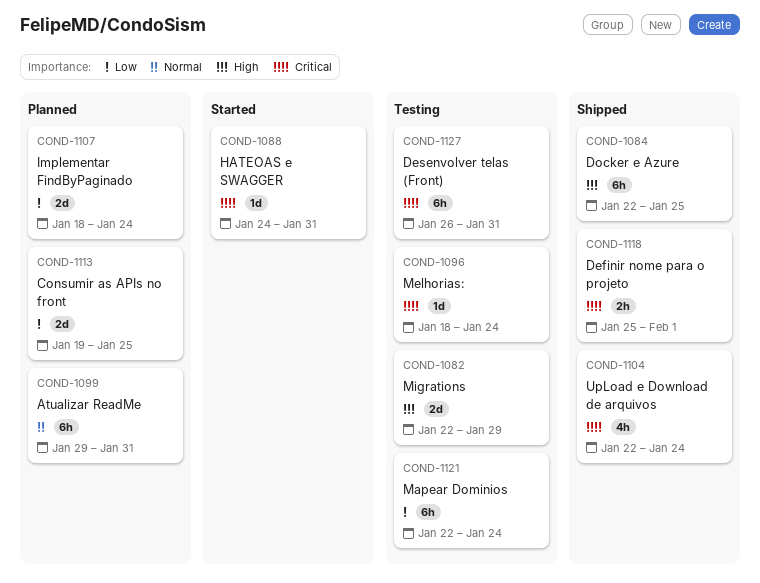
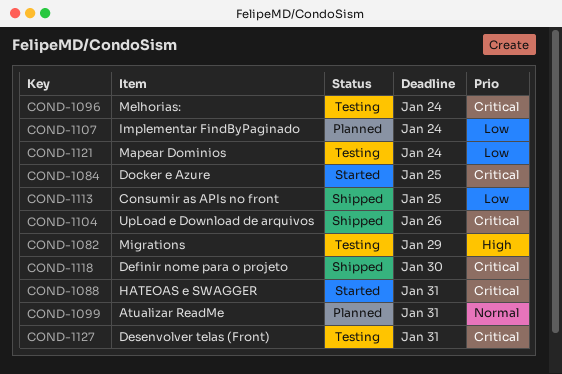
COND-1084, status: Shipped -> Started
COND-1084, priority: High -> Critical
COND-1104, due: Jan 24 -> Jan 26
COND-1113, status: Planned -> Shipped
COND-1118, due: Feb 1 -> Jan 30

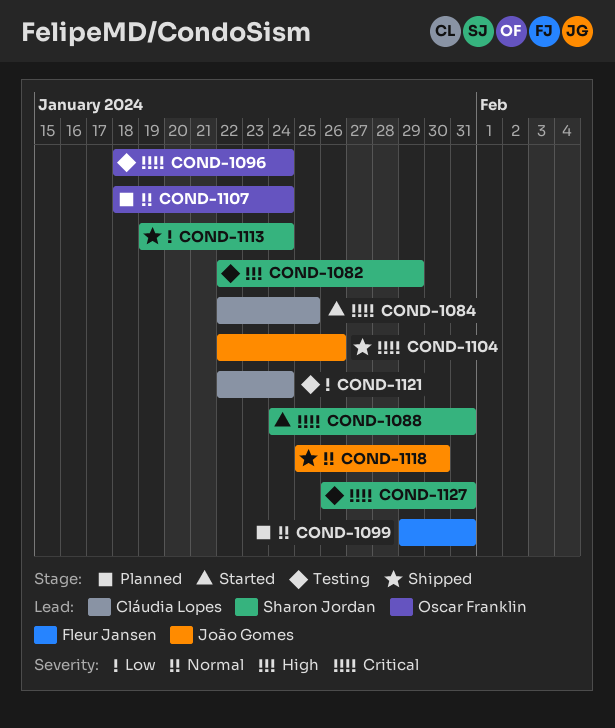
COND-1107, priority: Low -> Normal
COND-1113, due: Jan 25 -> Jan 24
COND-1118, priority: Critical -> Normal

